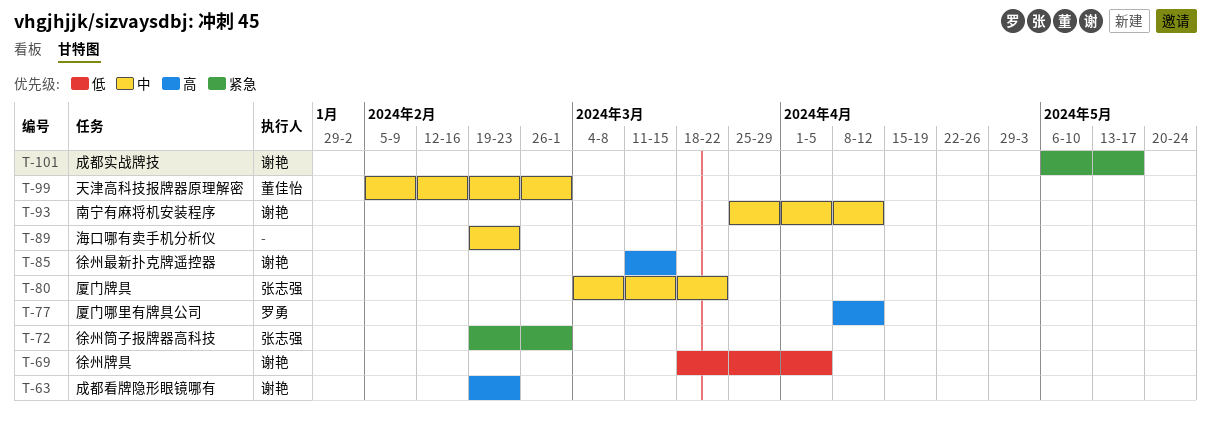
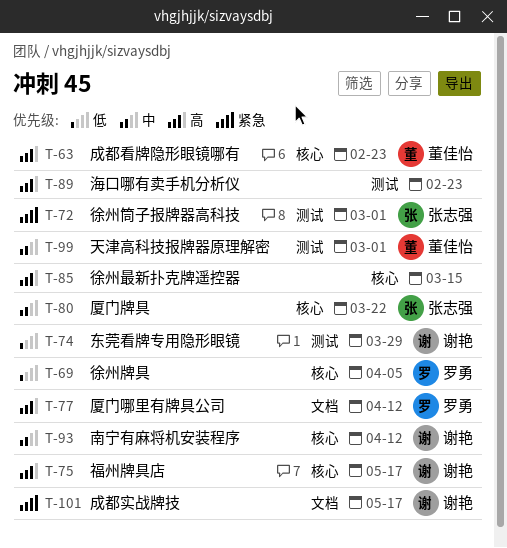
T-63, owner: 谢艳 -> 董佳怡
T-69, owner: 谢艳 -> 罗勇
T-74: none -> present
T-75: none -> present
T-85, owner: 谢艳 -> none
T-89, priority: 中 -> 高

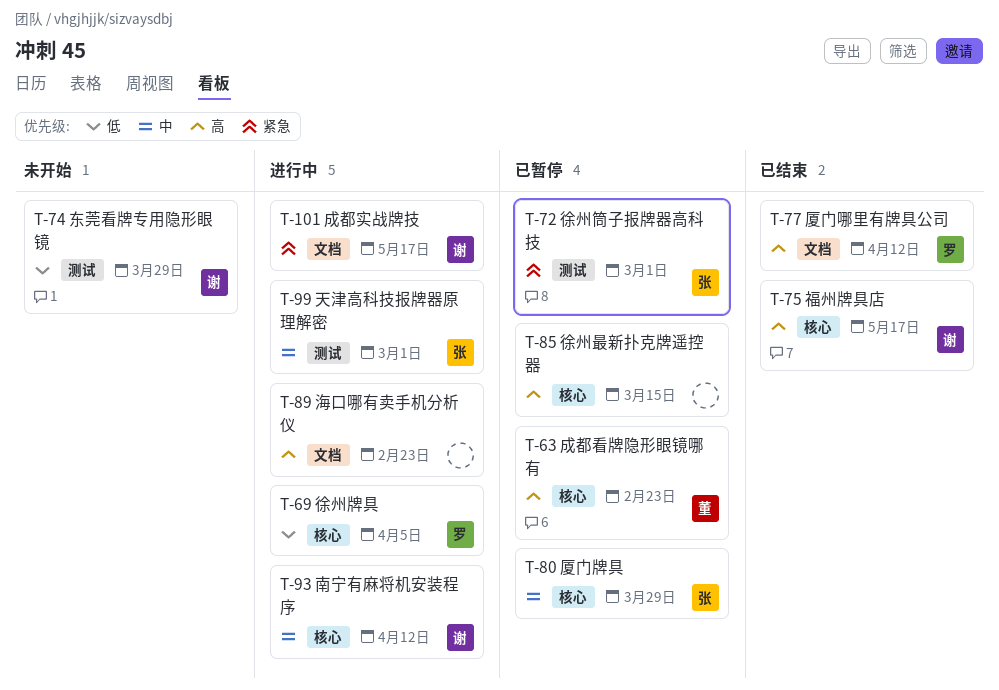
T-80, due: Mar 22 -> Mar 29
T-89, label: 测试 -> 文档
T-99, owner: 董佳怡 -> 张志强

